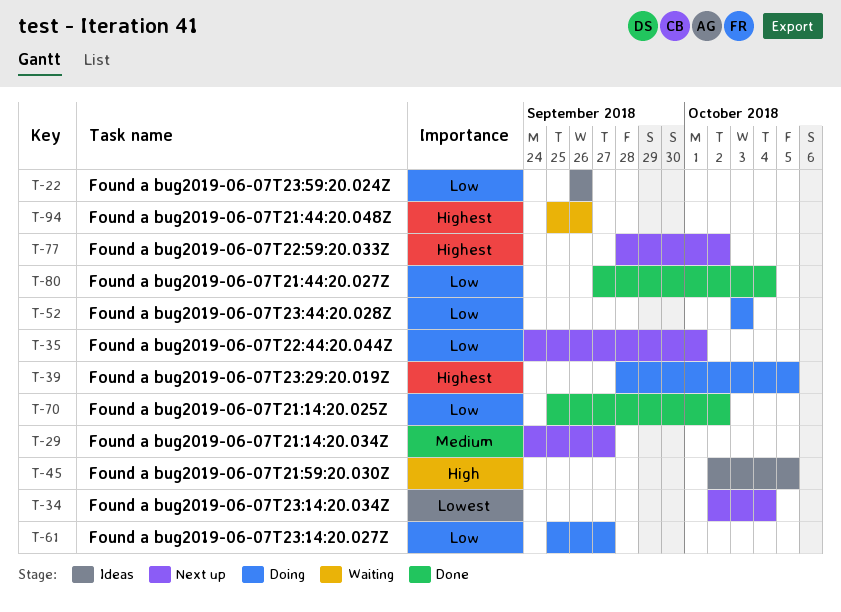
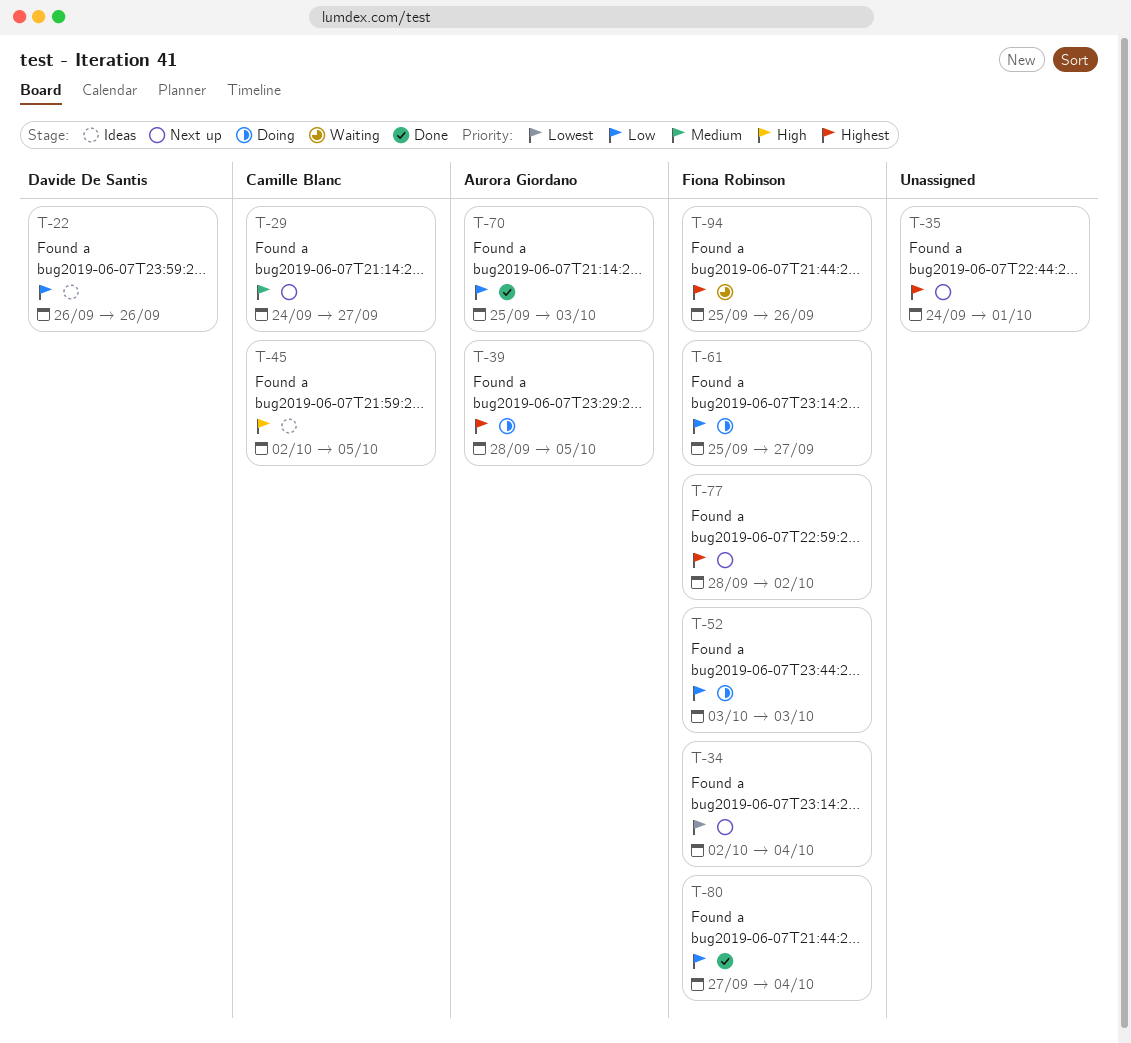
T-35, priority: Low -> Highest
T-70, due: Oct 2 -> Oct 3

